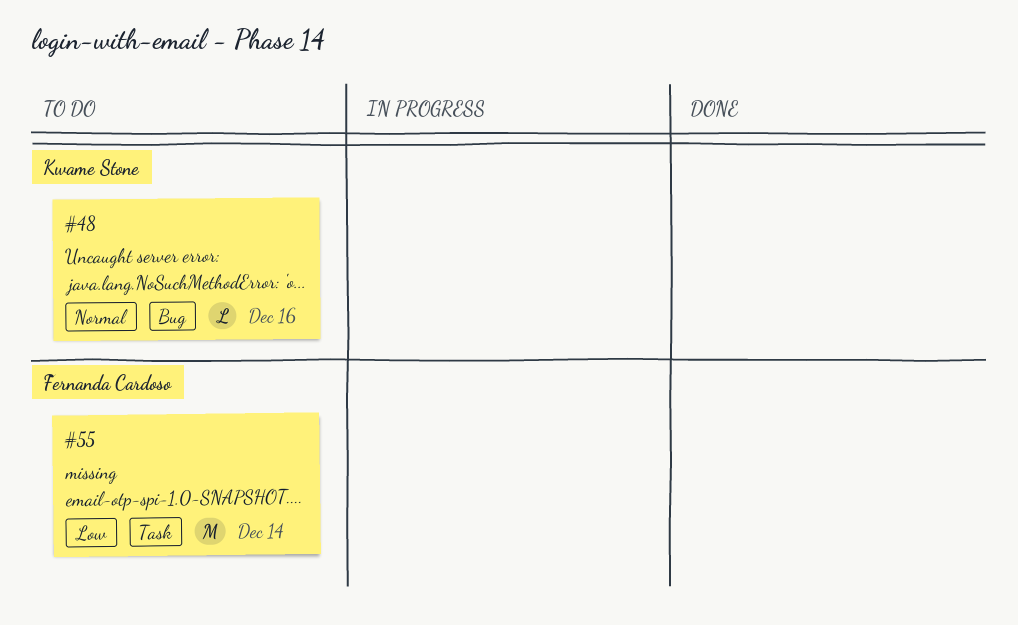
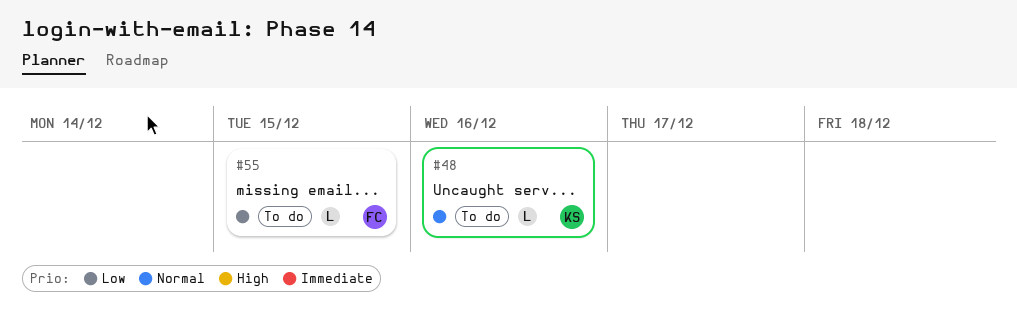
#55, estimate: M -> L
#55, due: Dec 14 -> Dec 15

